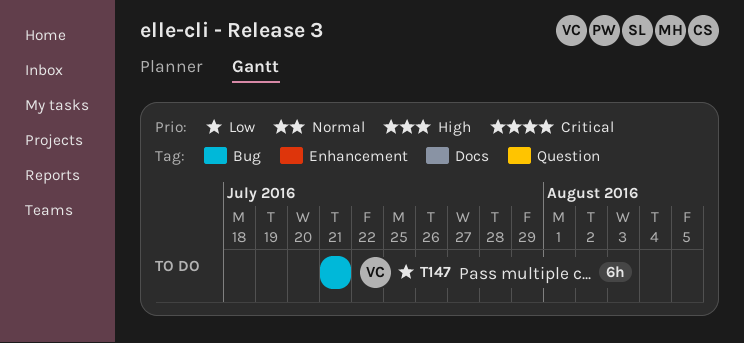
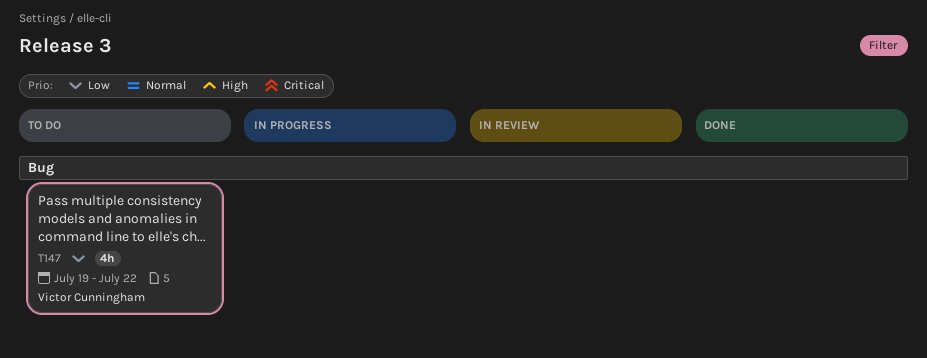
T147, estimate: 6h -> 4h
T147, start: Jul 21 -> Jul 19
T147, due: Jul 21 -> Jul 22

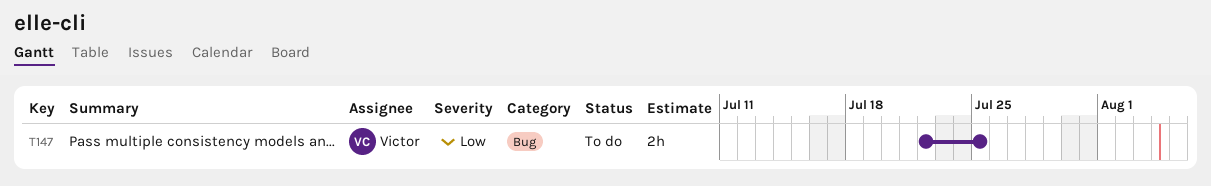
T147, estimate: 4h -> 2h
T147, start: Jul 19 -> Jul 22
T147, due: Jul 22 -> Jul 25

